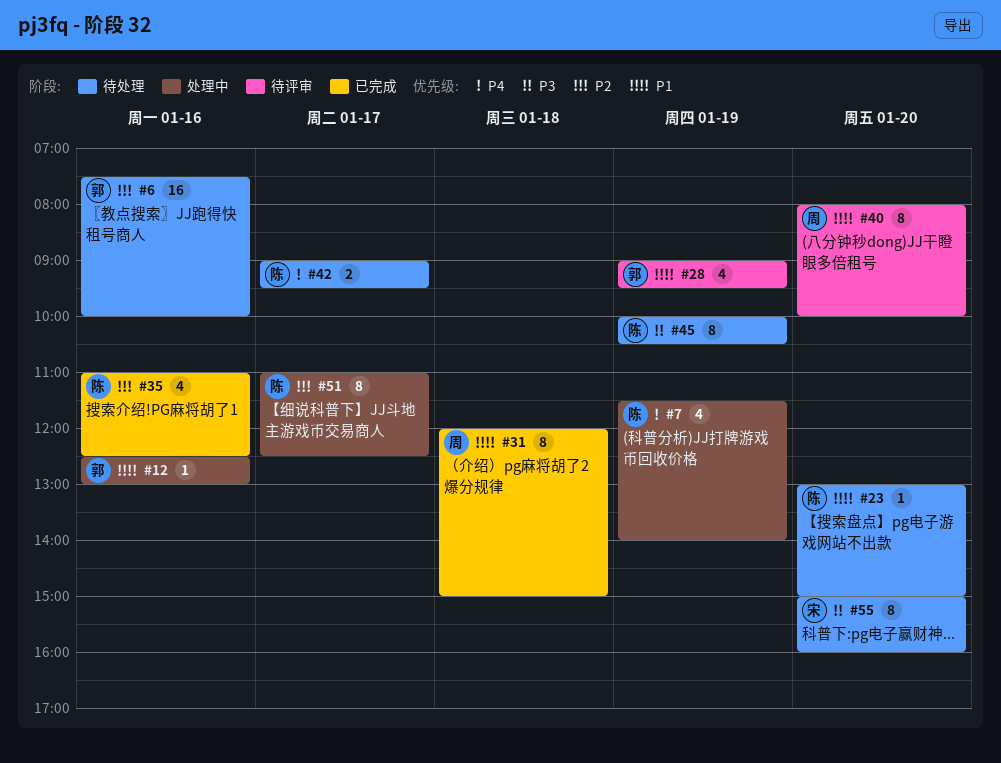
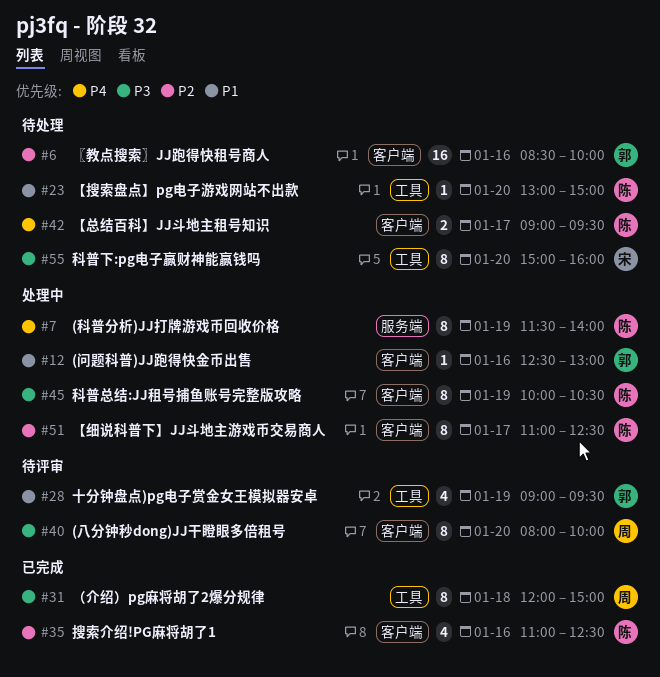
#6, begins: 07:30 -> 08:30
#7, estimate: 4 -> 8
#31, priority: P1 -> P3
#40, priority: P1 -> P3
#45, status: 待处理 -> 处理中

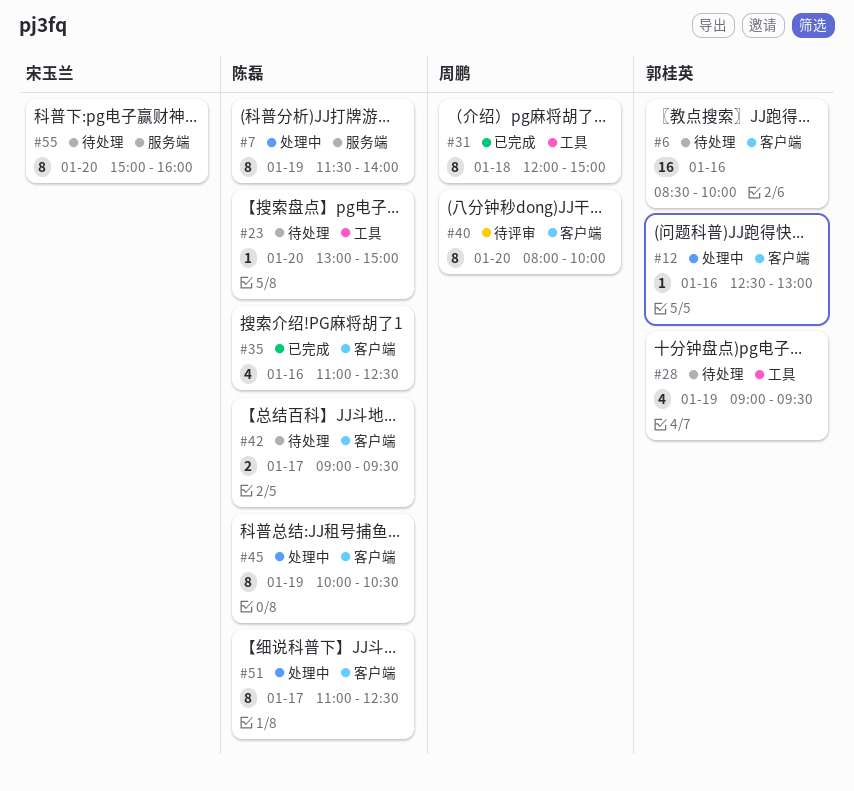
#28, status: 待评审 -> 待处理
#55, label: 工具 -> 服务端

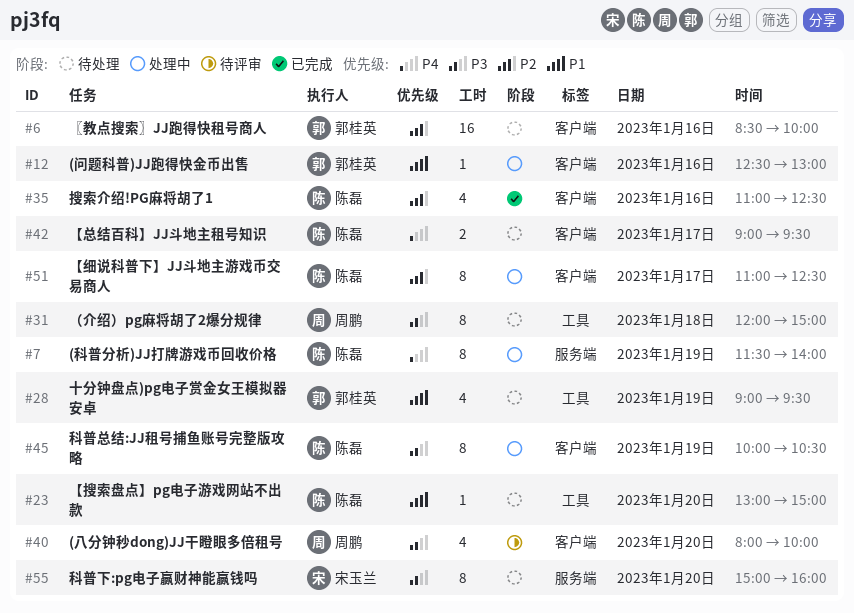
#31, status: 已完成 -> 待处理
#40, estimate: 8 -> 4

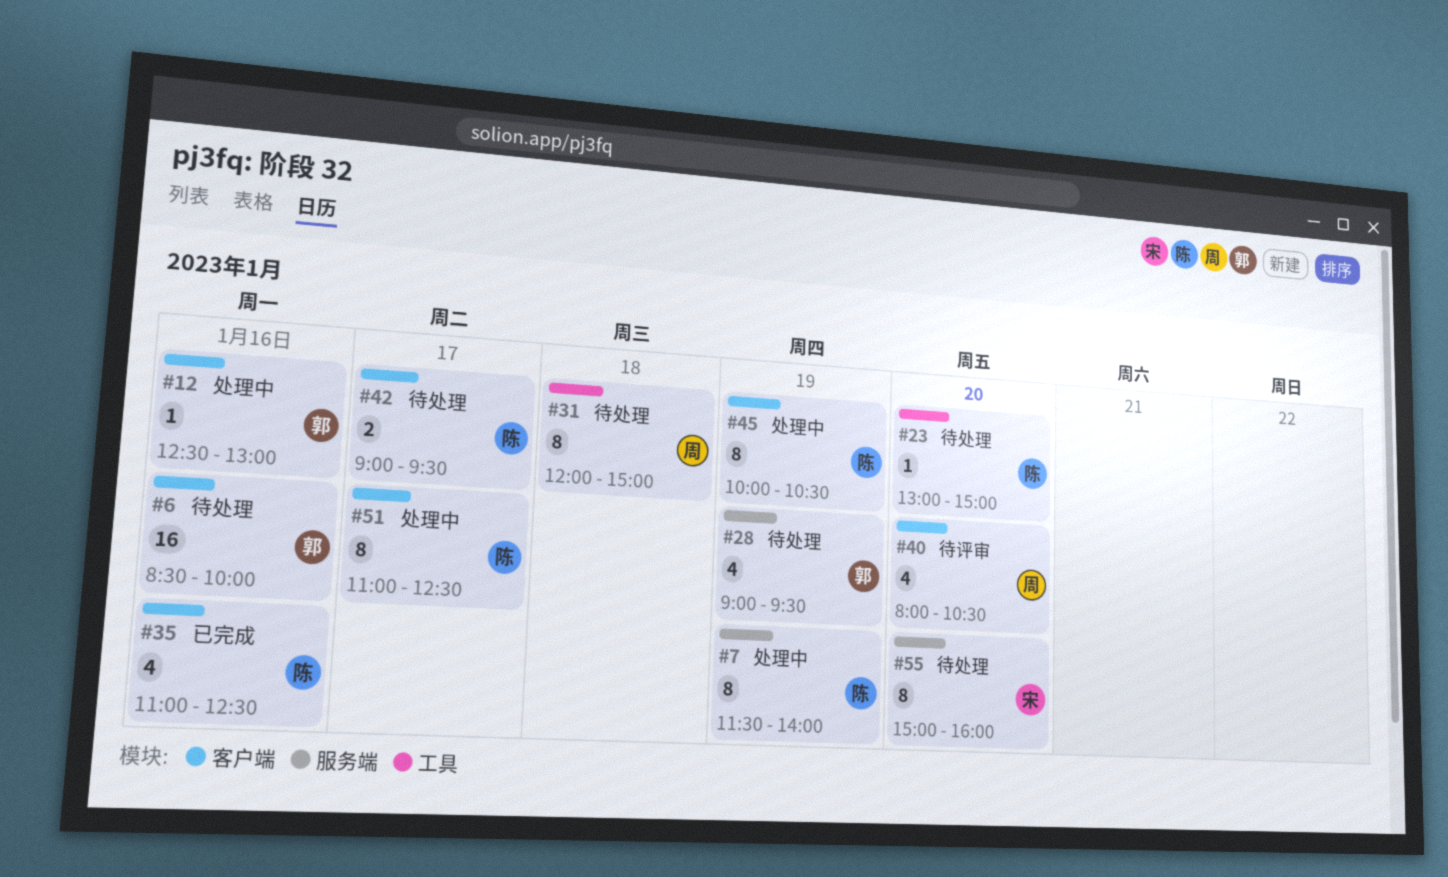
#28, label: 工具 -> 服务端
#40, ends: 10:00 -> 10:30

